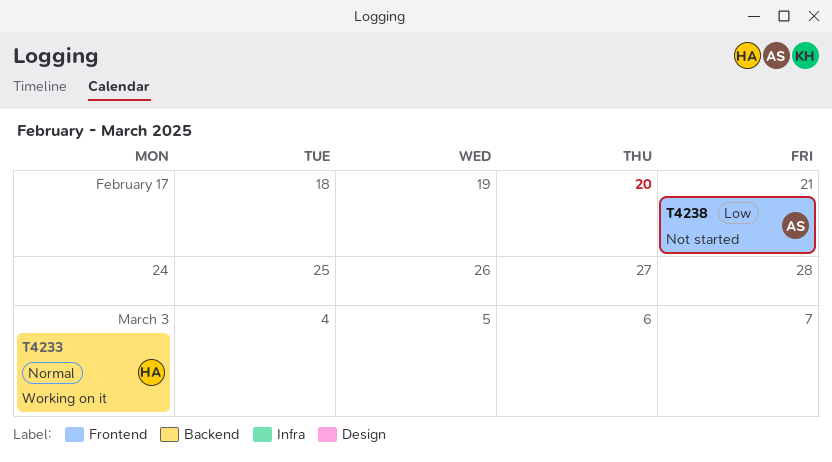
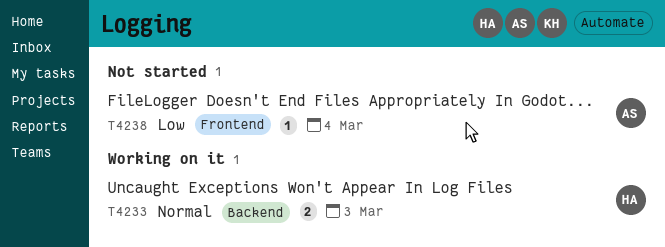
T4238, due: Feb 21 -> Mar 4

